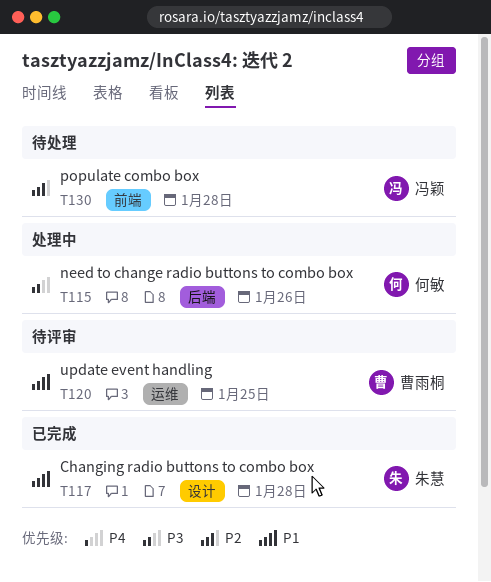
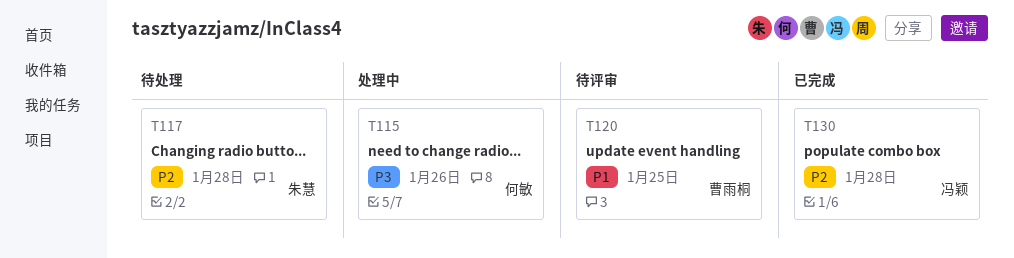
T117, status: 已完成 -> 待处理
T117, priority: P1 -> P2
T130, status: 待处理 -> 已完成

